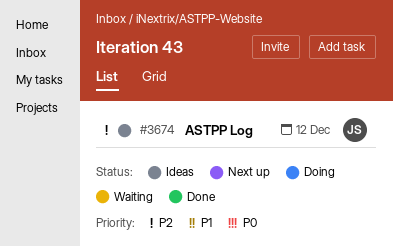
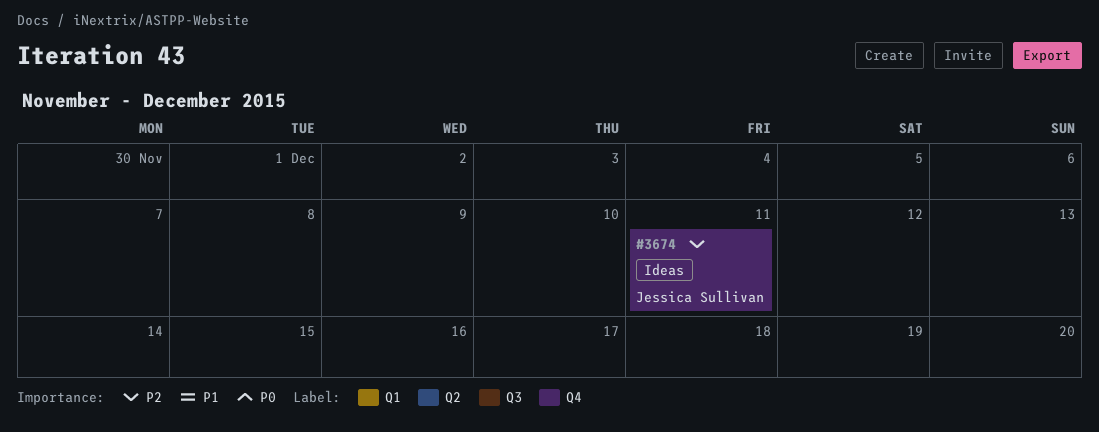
#3674, due: Dec 12 -> Dec 11

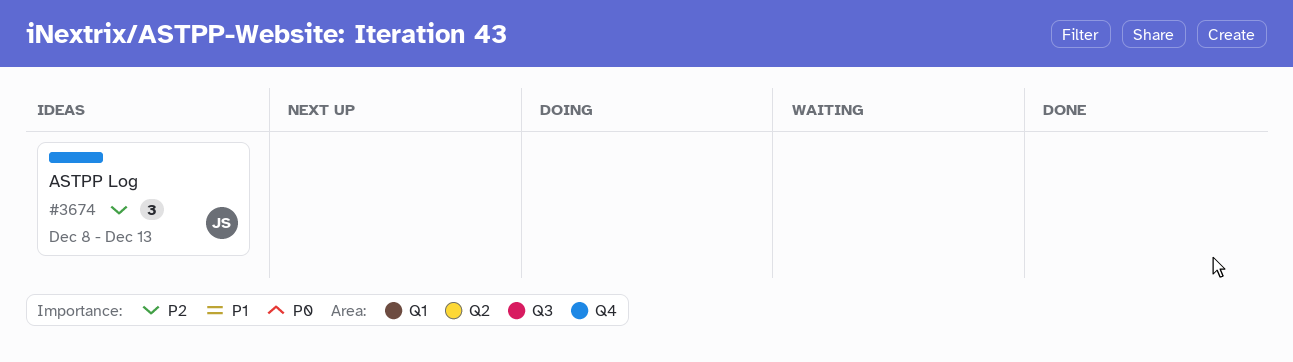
#3674, due: Dec 11 -> Dec 13

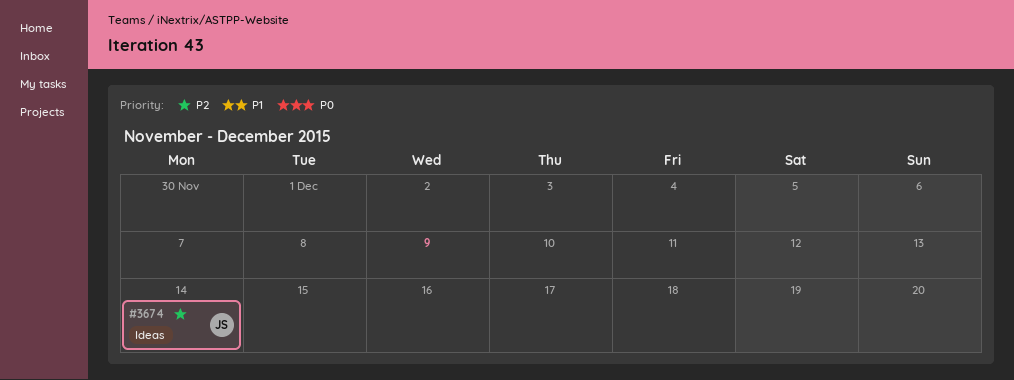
#3674, due: Dec 13 -> Dec 14

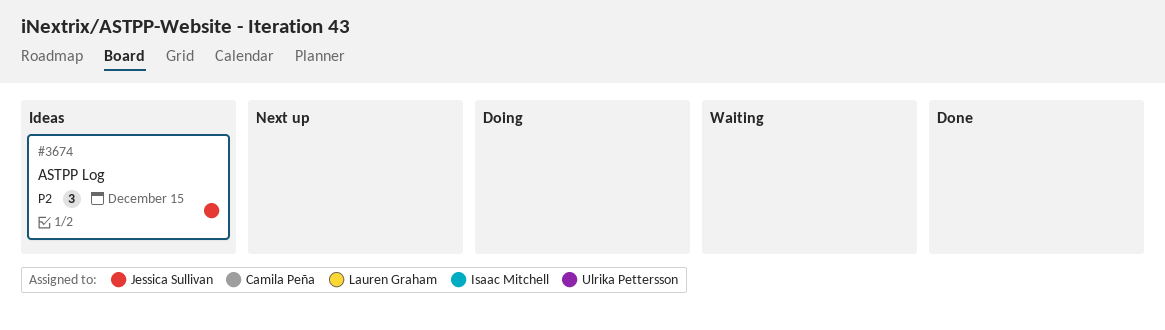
#3674, due: Dec 14 -> Dec 15

